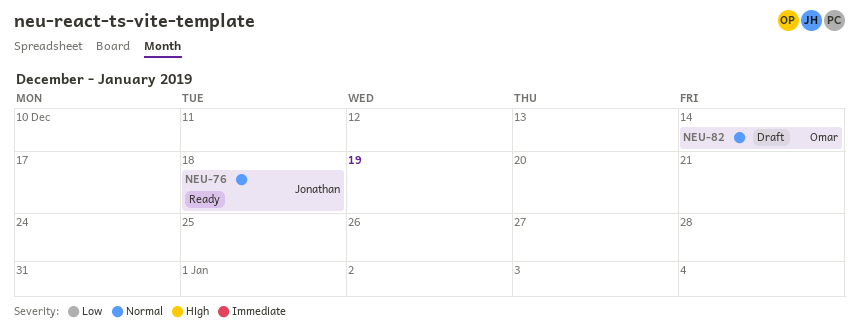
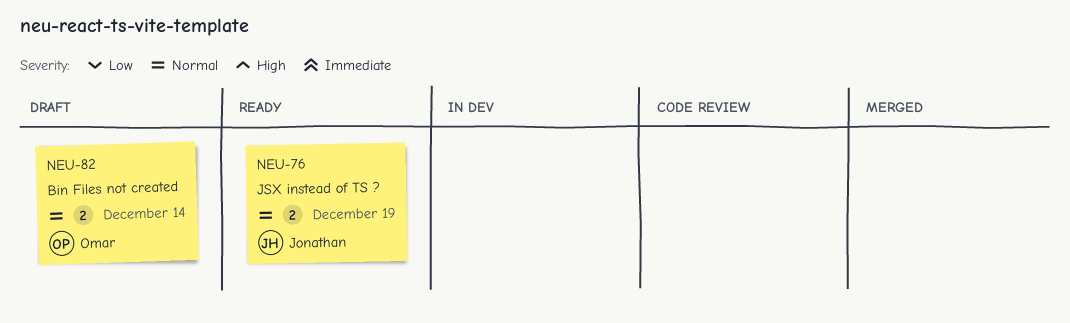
NEU-76, due: Dec 18 -> Dec 19

